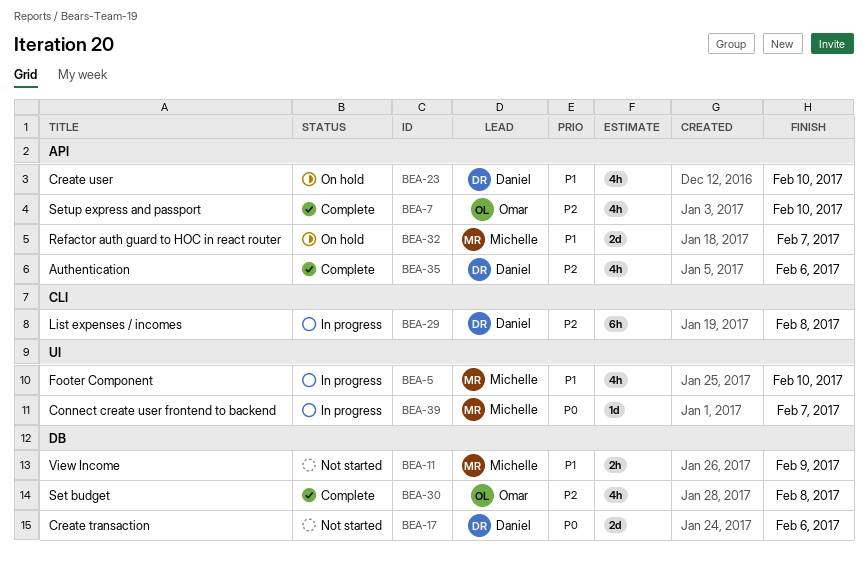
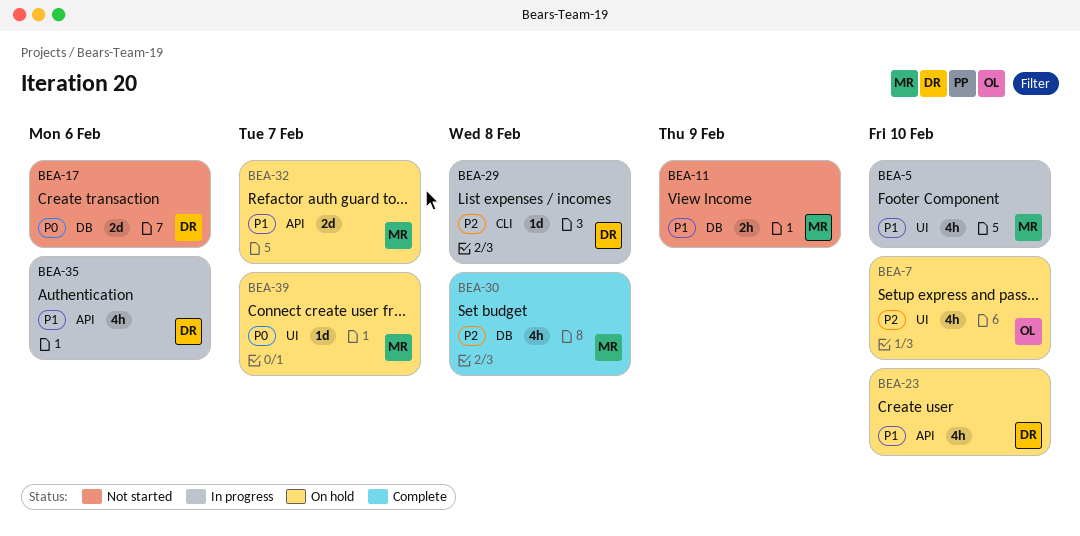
BEA-7, status: Complete -> On hold
BEA-7, label: API -> UI
BEA-29, estimate: 6h -> 1d
BEA-30, owner: Omar -> Michelle
BEA-35, status: Complete -> In progress
BEA-35, priority: P2 -> P1
BEA-39, status: In progress -> On hold

